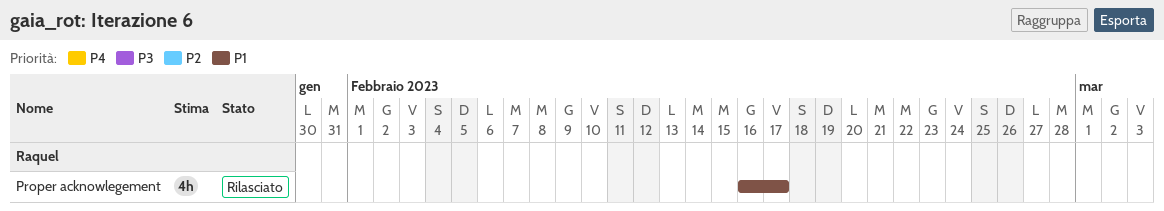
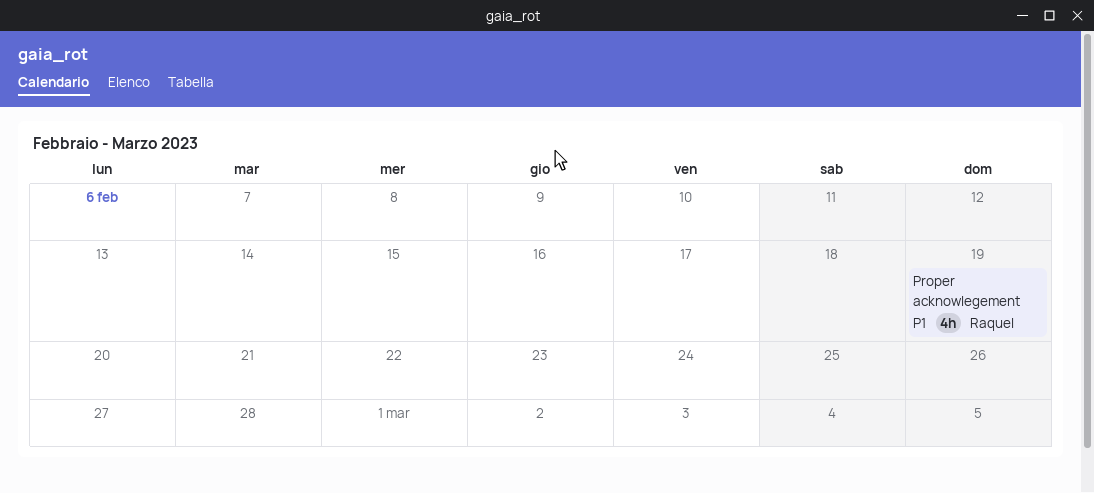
Proper acknowlegement, due: Feb 17 -> Feb 19

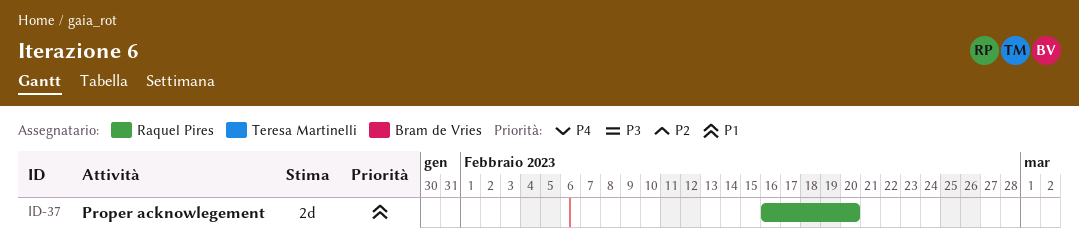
Proper acknowlegement, estimate: 4h -> 2d
Proper acknowlegement, due: Feb 19 -> Feb 20

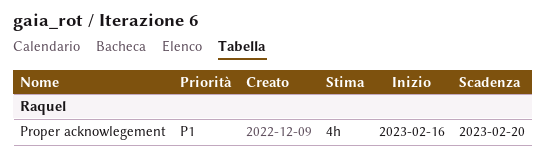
Proper acknowlegement, estimate: 2d -> 4h

